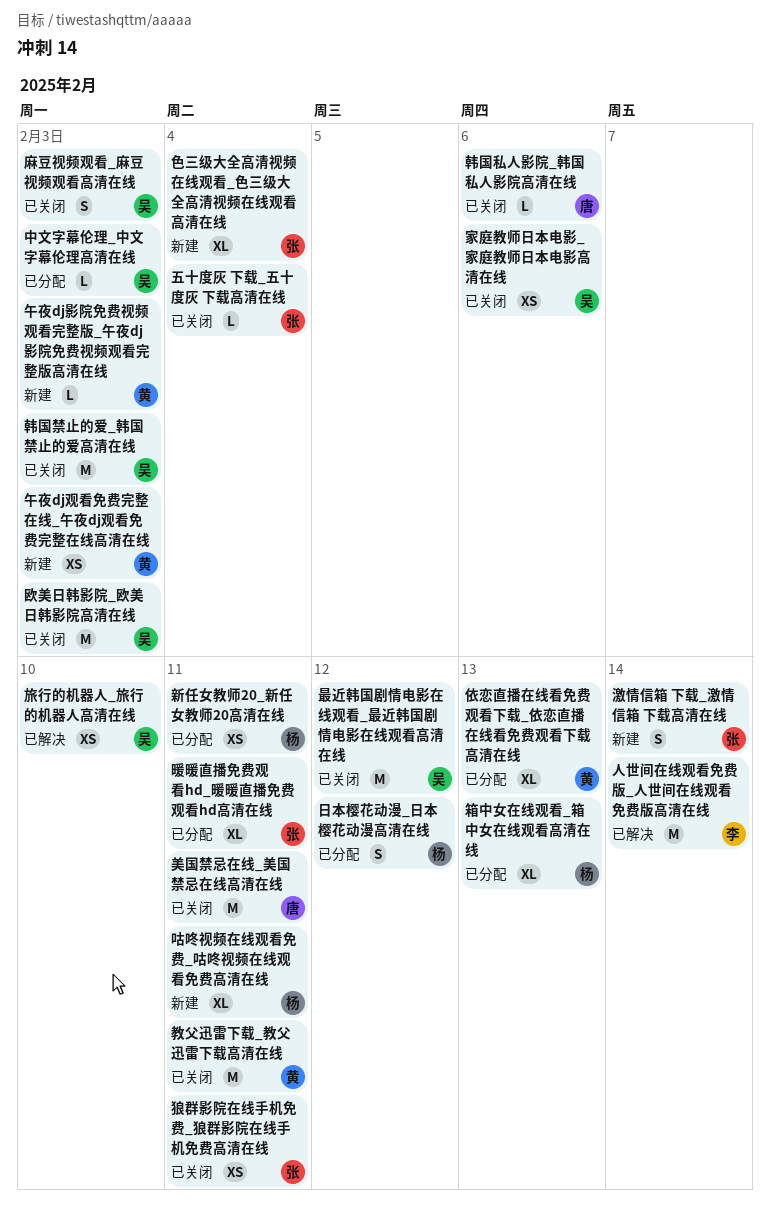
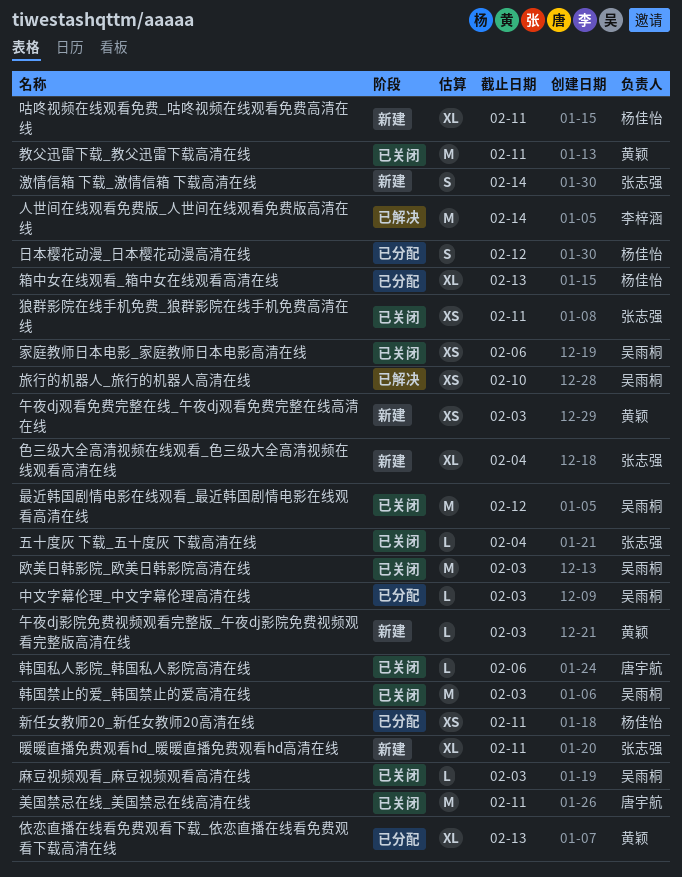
暖暖直播免费观看hd_暖暖直播免费观看hd高清在线, status: 已分配 -> 新建
麻豆视频观看_麻豆视频观看高清在线, estimate: S -> L

